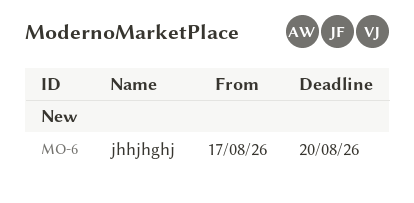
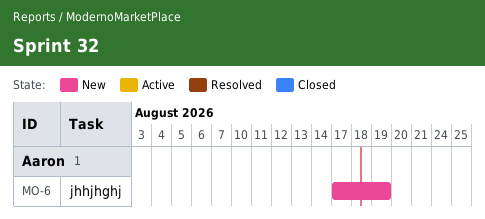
MO-6, due: Aug 20 -> Aug 19

